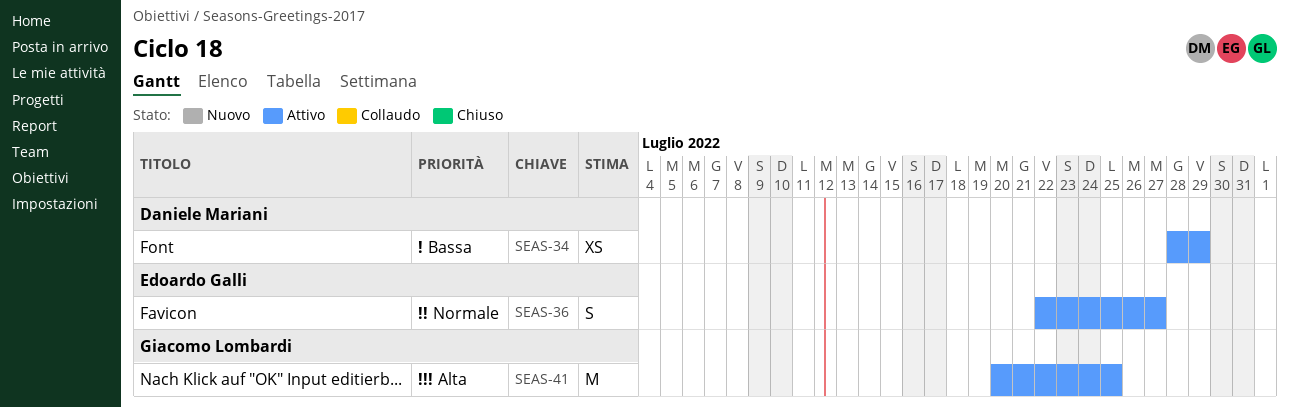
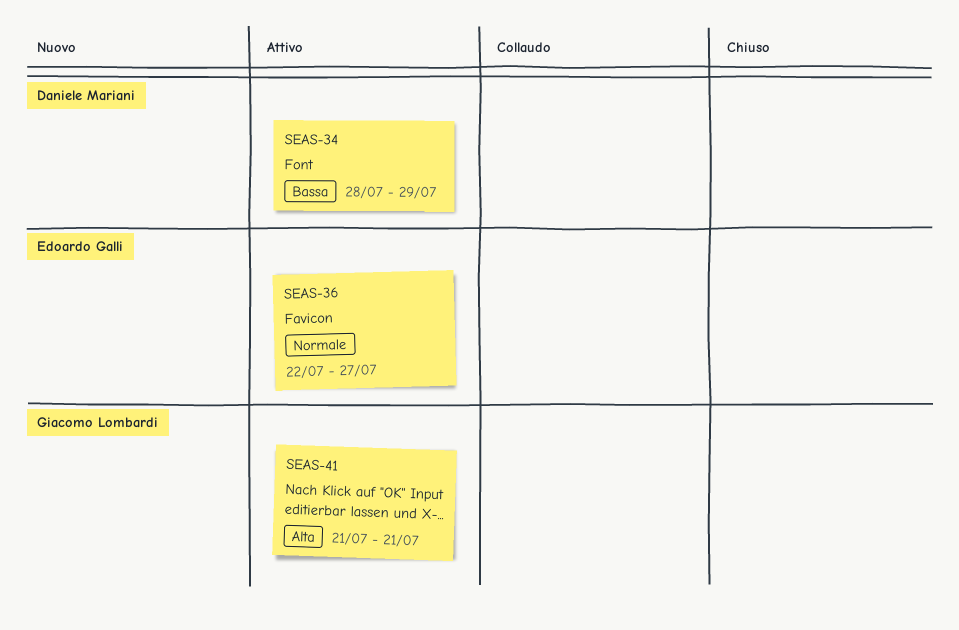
SEAS-41, start: Jul 20 -> Jul 21
SEAS-41, due: Jul 25 -> Jul 21

